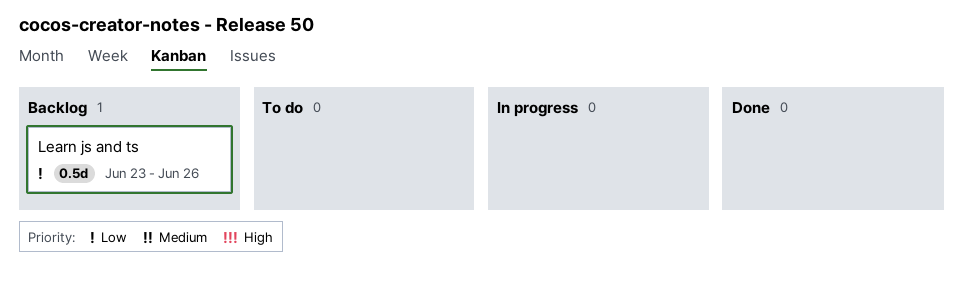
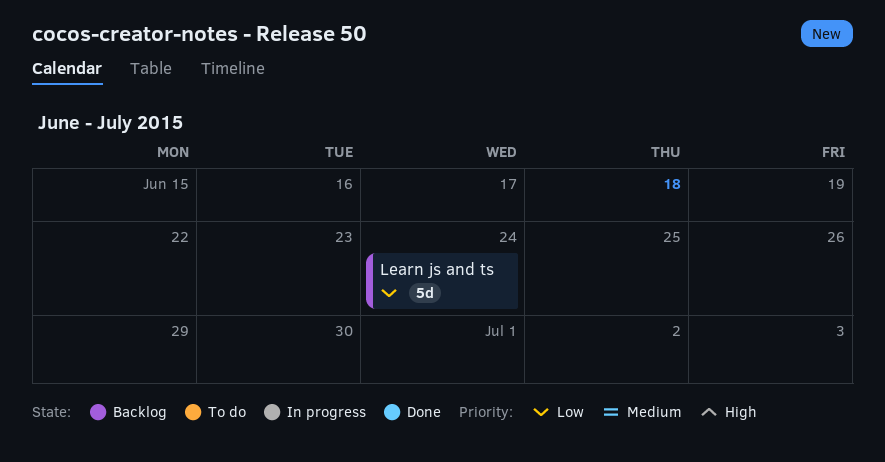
Learn js and ts, estimate: 0.5d -> 5d
Learn js and ts, due: Jun 26 -> Jun 24

